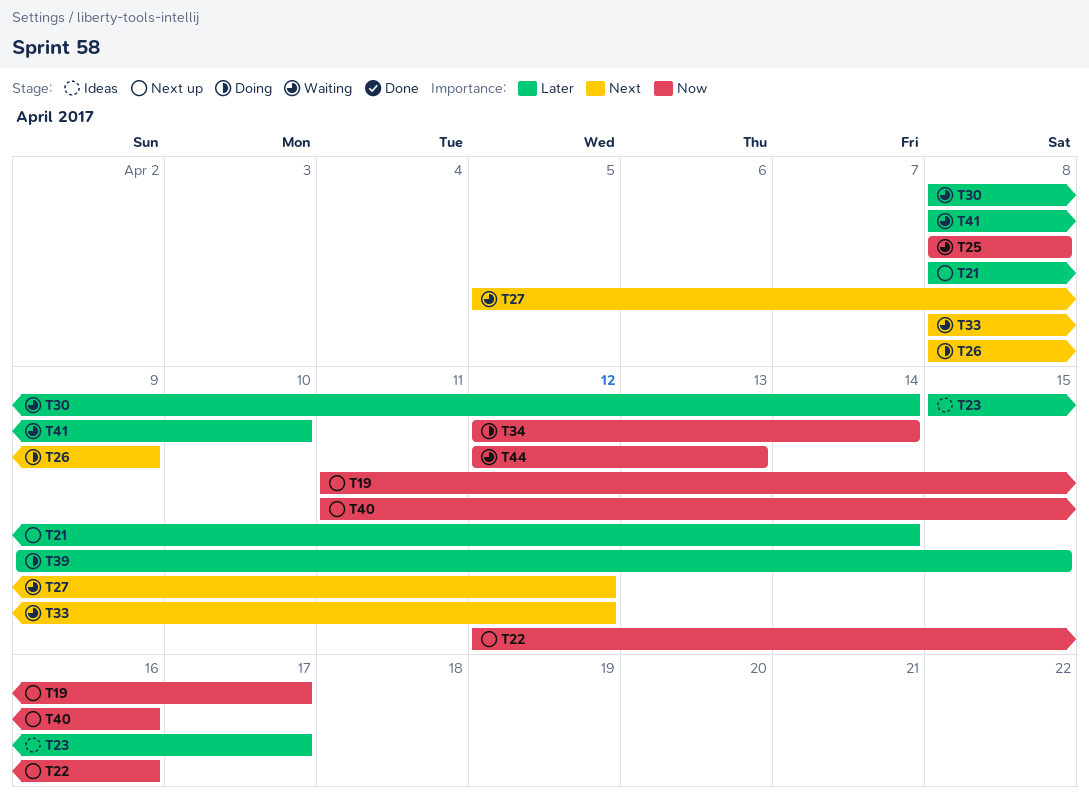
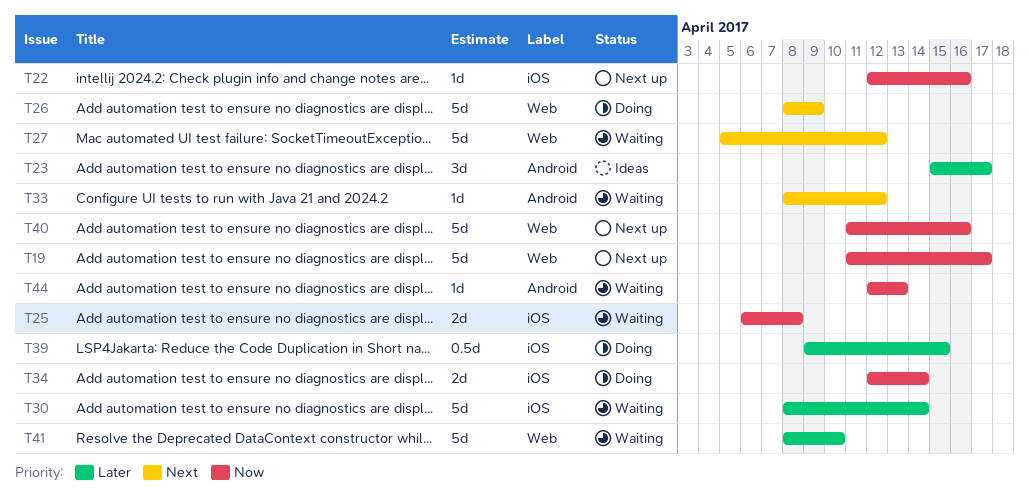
T21: present -> none
T25, start: Apr 8 -> Apr 6

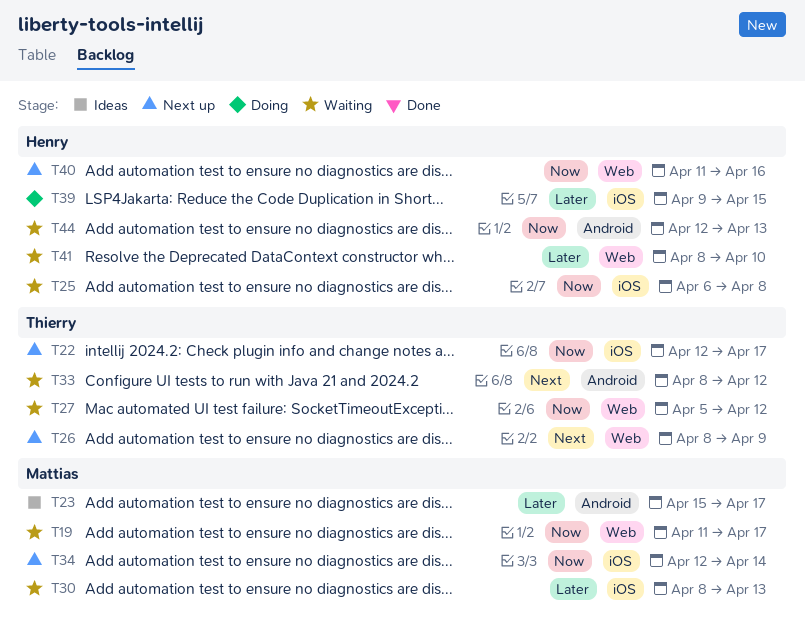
T19, status: Next up -> Waiting
T22, due: Apr 16 -> Apr 17
T26, status: Doing -> Next up
T27, priority: Next -> Now
T30, due: Apr 14 -> Apr 13
T34, status: Doing -> Next up

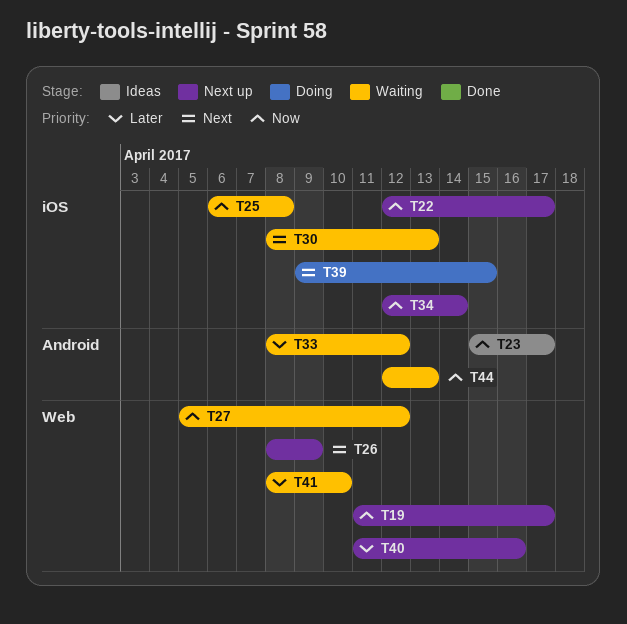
T19, status: Waiting -> Next up
T23, priority: Later -> Now
T30, priority: Later -> Next
T33, priority: Next -> Later
T39, priority: Later -> Next
T40, priority: Now -> Later

